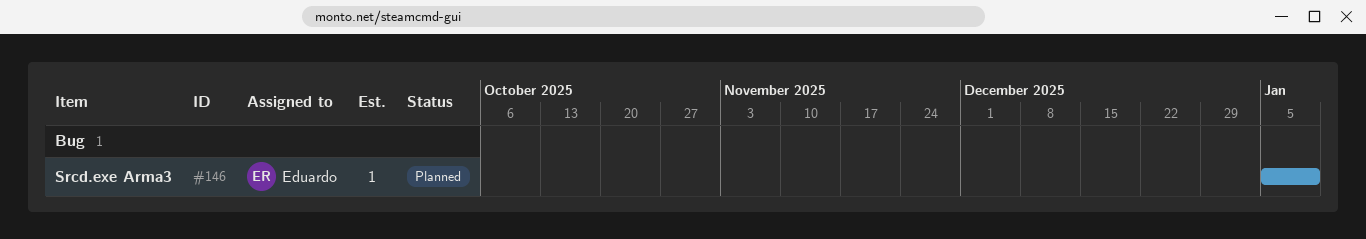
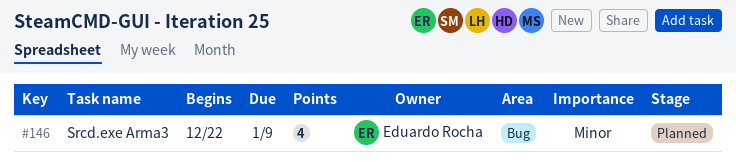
#146, estimate: 1 -> 4
#146, start: Jan 5 -> Dec 22

